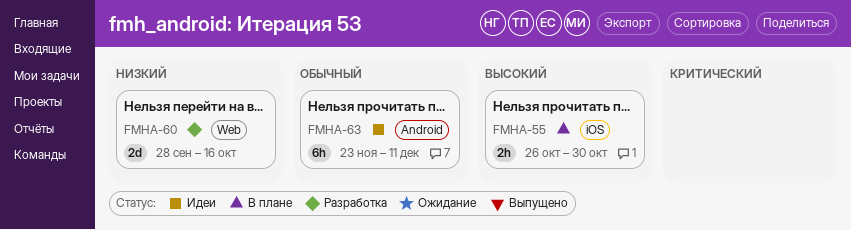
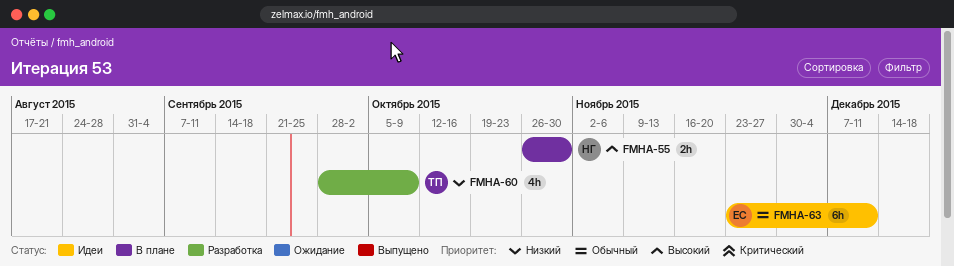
FMHA-60, estimate: 2d -> 4h
FMHA-60, due: Oct 16 -> Oct 9

